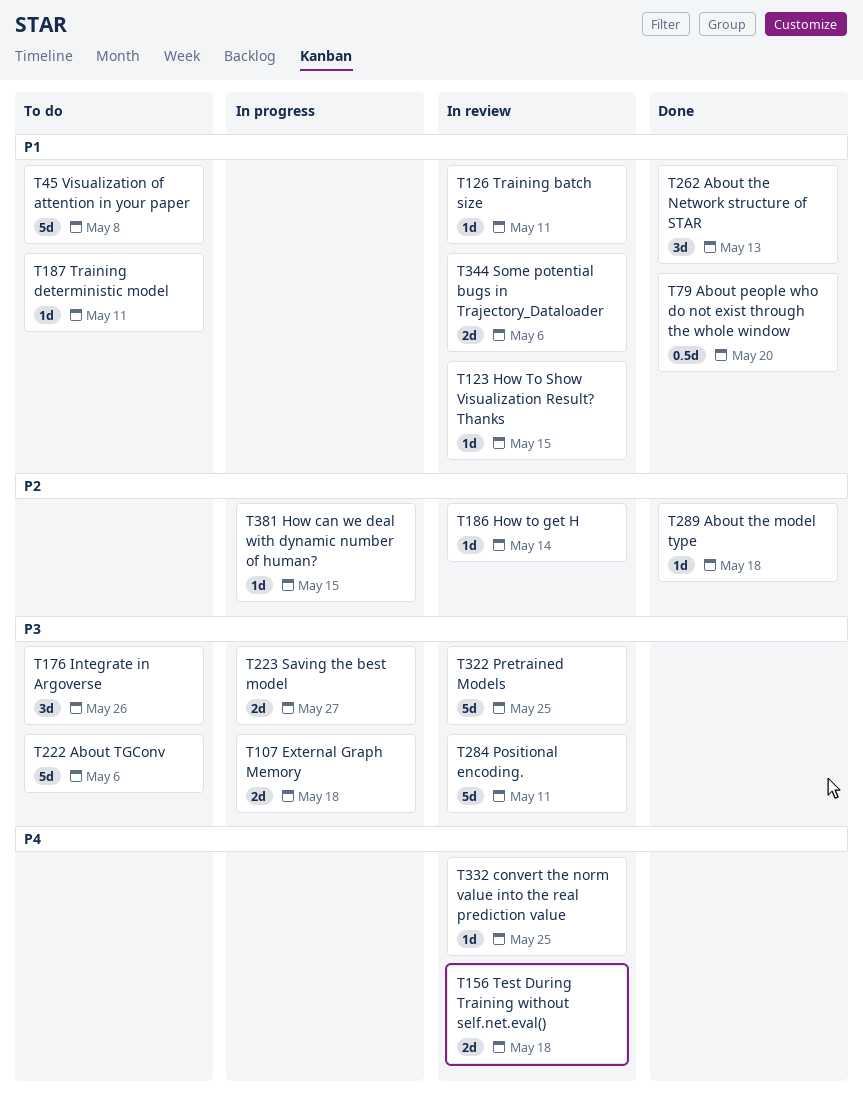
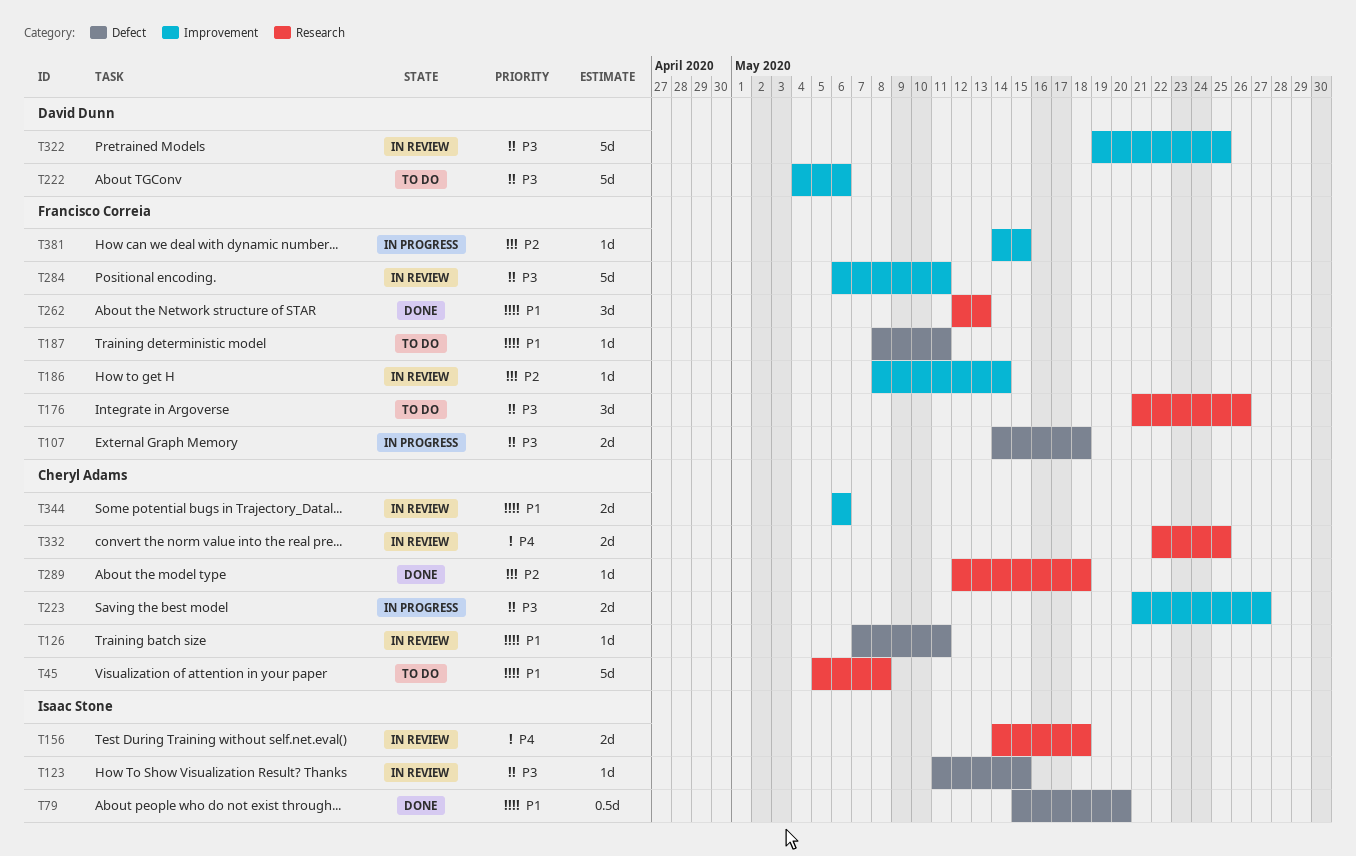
T123, priority: P1 -> P3
T332, estimate: 1d -> 2d

